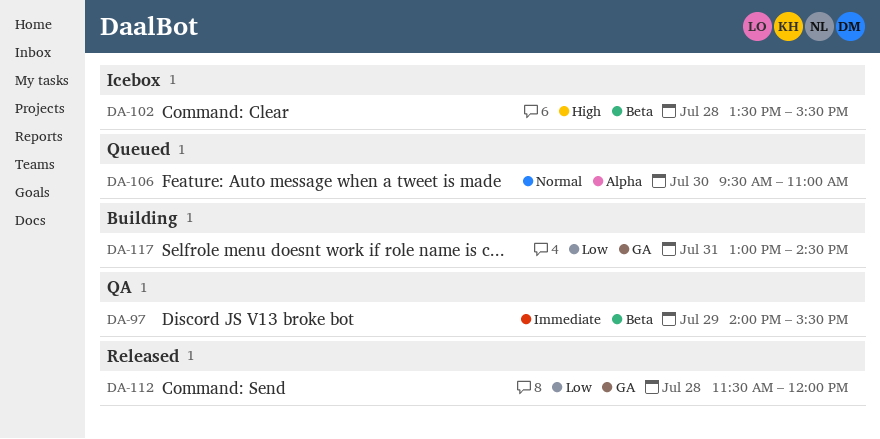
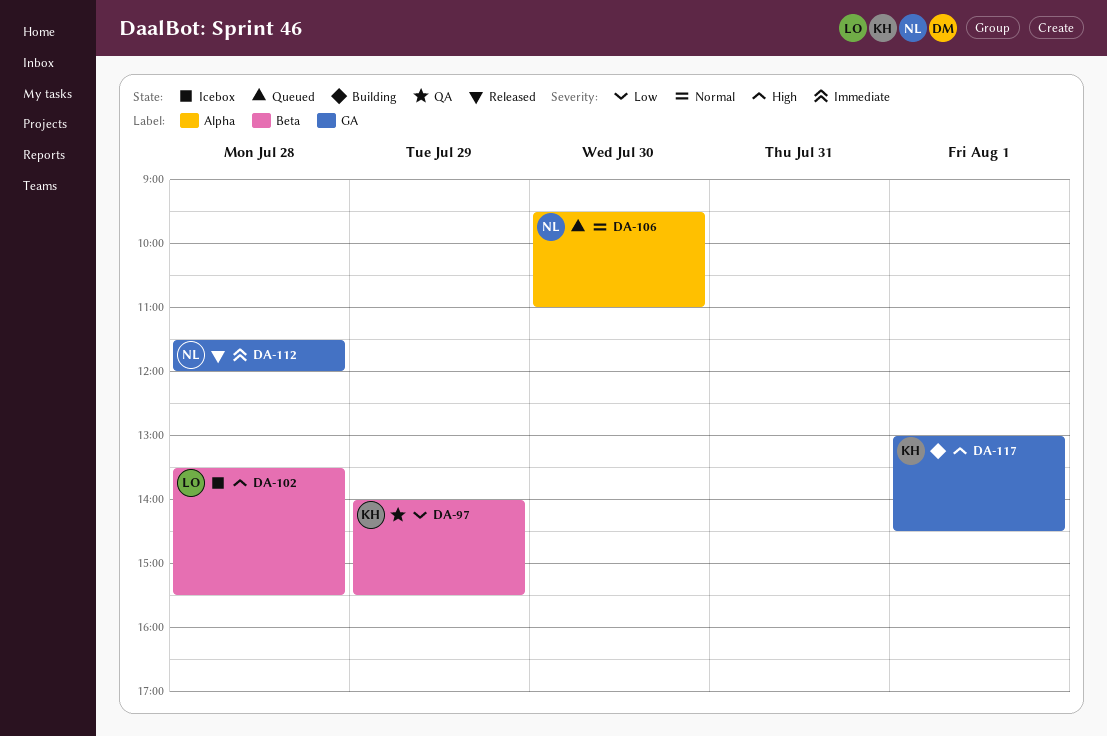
DA-97, priority: Immediate -> Low
DA-112, priority: Low -> Immediate
DA-117, priority: Low -> High
DA-117, day: Jul 31 -> Aug 1

